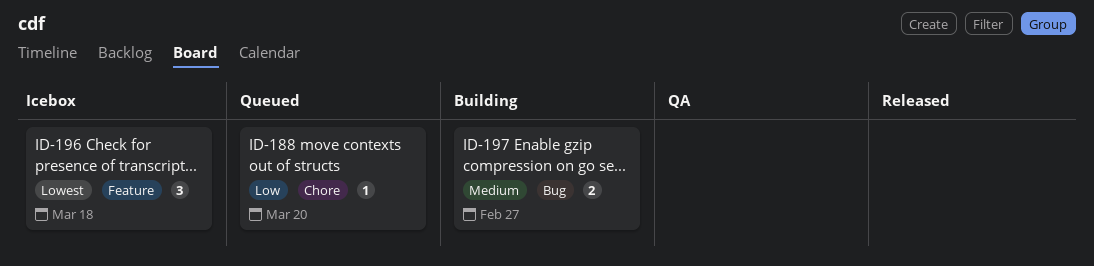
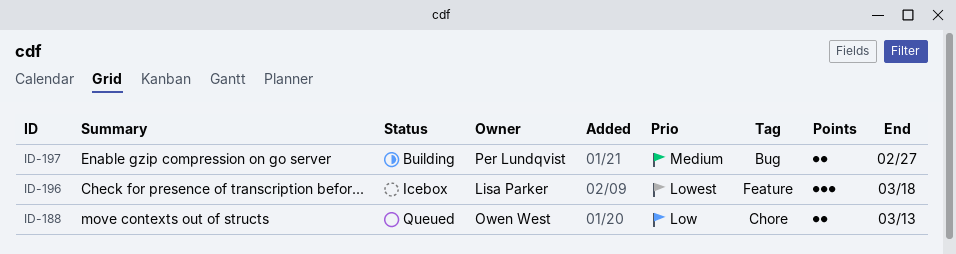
ID-188, estimate: 1 -> 2
ID-188, due: Mar 20 -> Mar 13

